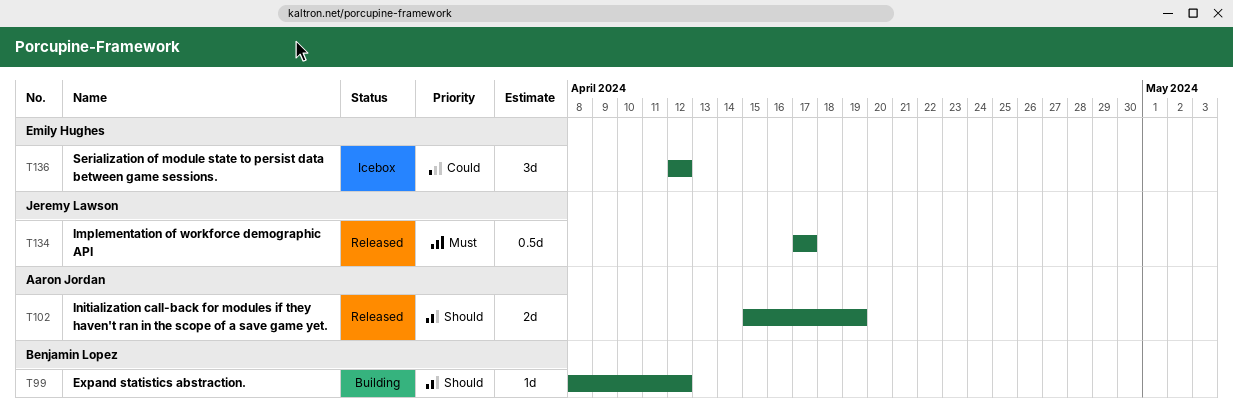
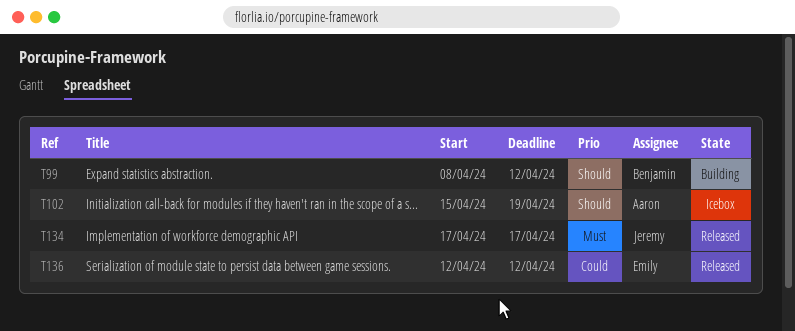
T102, status: Released -> Icebox
T136, status: Icebox -> Released

